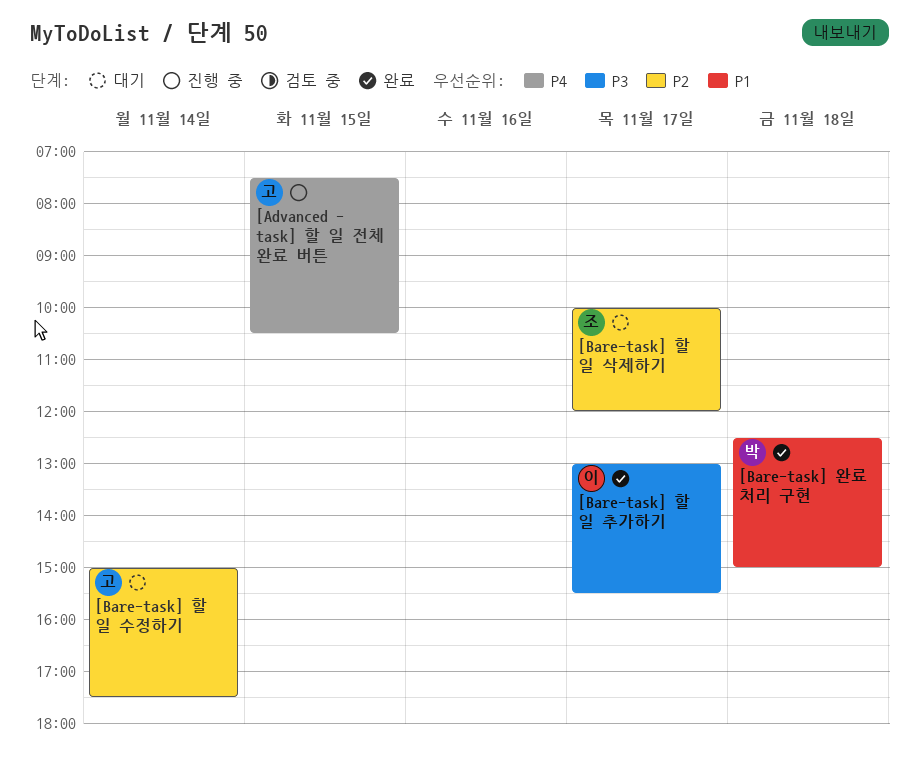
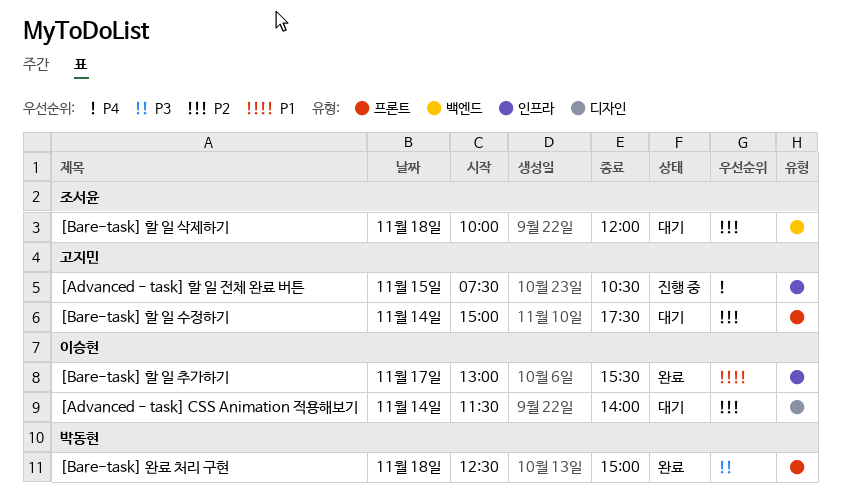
[Advanced - task] CSS Animation 적용해보기: none -> present
[Bare-task] 완료 처리 구현, priority: P1 -> P3
[Bare-task] 할 일 삭제하기, day: Nov 17 -> Nov 18
[Bare-task] 할 일 추가하기, priority: P3 -> P1

